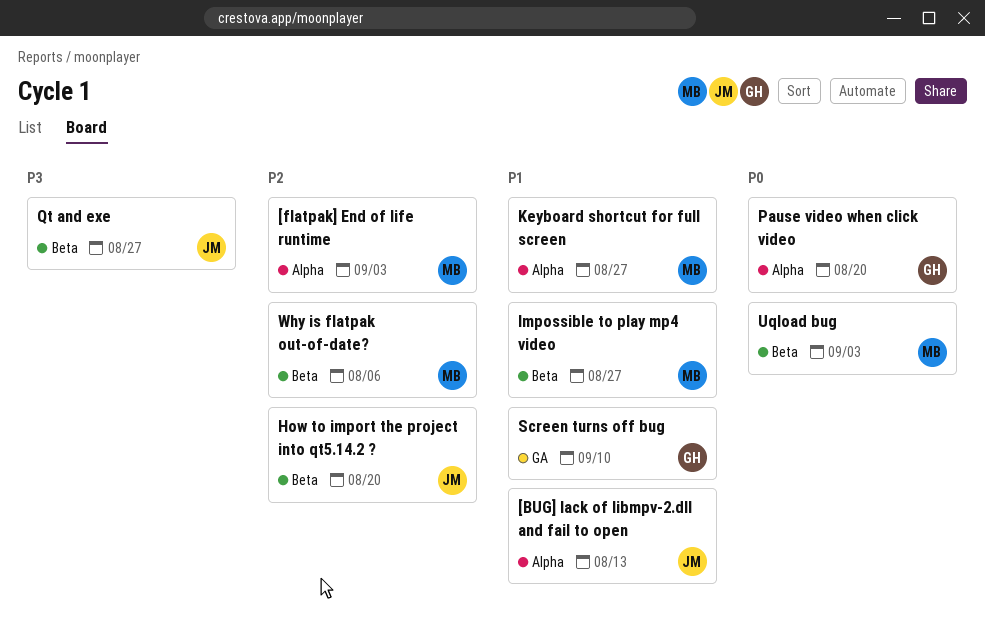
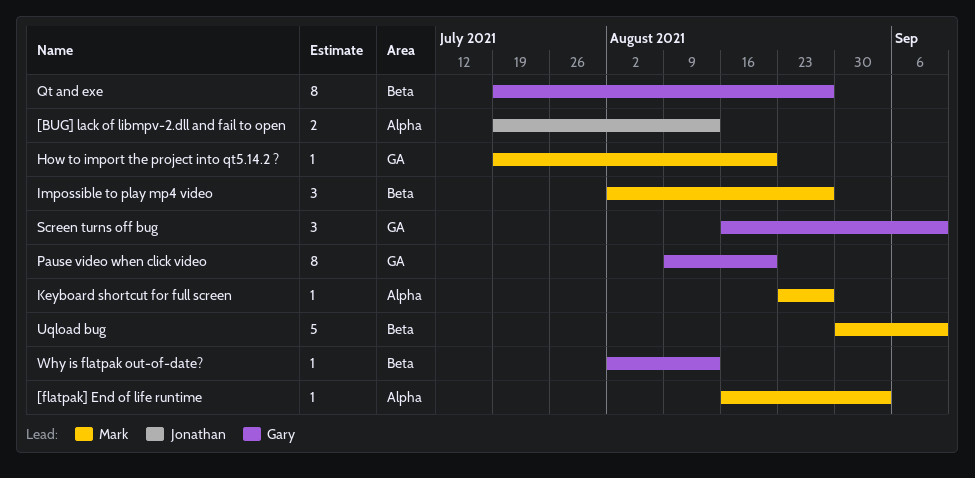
How to import the project into qt5.14.2 ?, owner: Jonathan -> Mark
How to import the project into qt5.14.2 ?, label: Beta -> GA
Pause video when click video, label: Alpha -> GA
Qt and exe, owner: Jonathan -> Gary
Uqload bug, due: Sep 3 -> Sep 10
Why is flatpak out-of-date?, owner: Mark -> Gary
Why is flatpak out-of-date?, due: Aug 6 -> Aug 13

